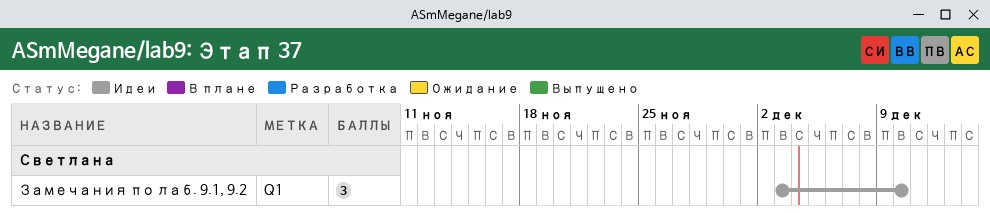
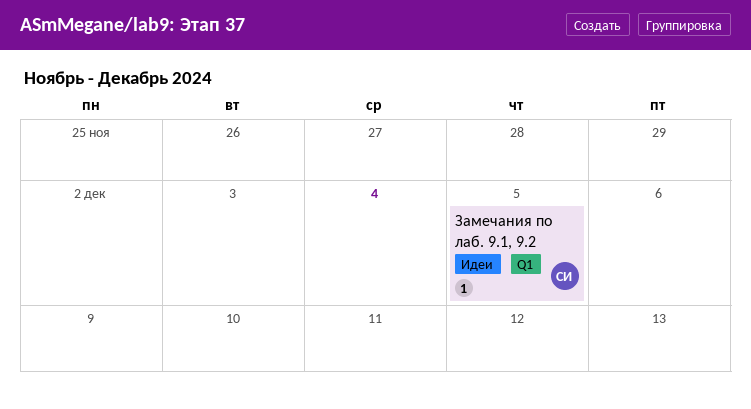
Замечания по лаб. 9.1, 9.2, estimate: 3 -> 1
Замечания по лаб. 9.1, 9.2, due: Dec 10 -> Dec 5

